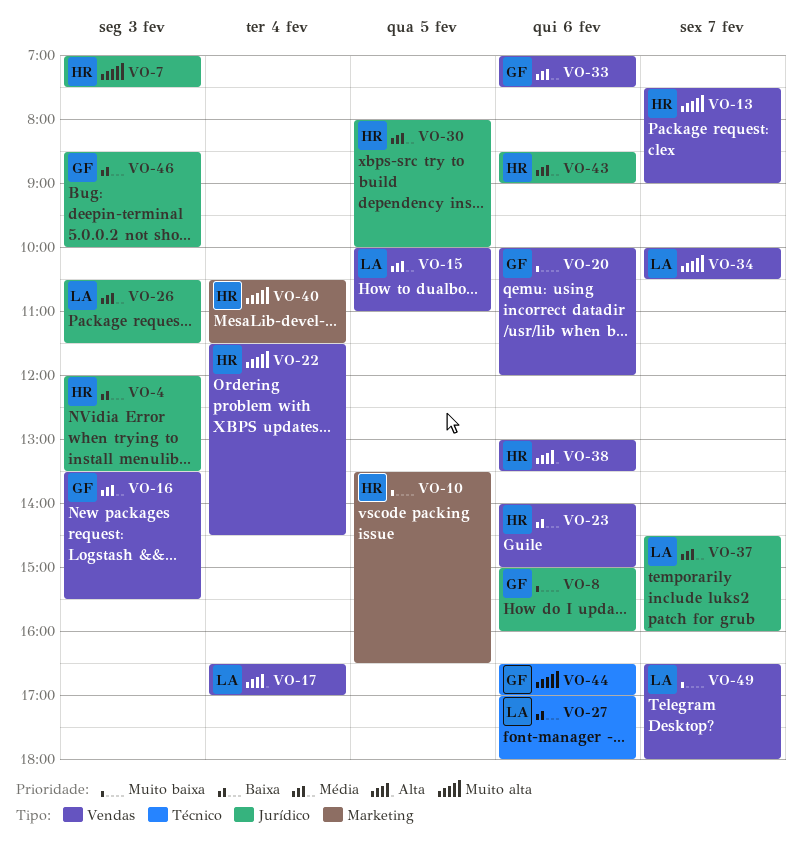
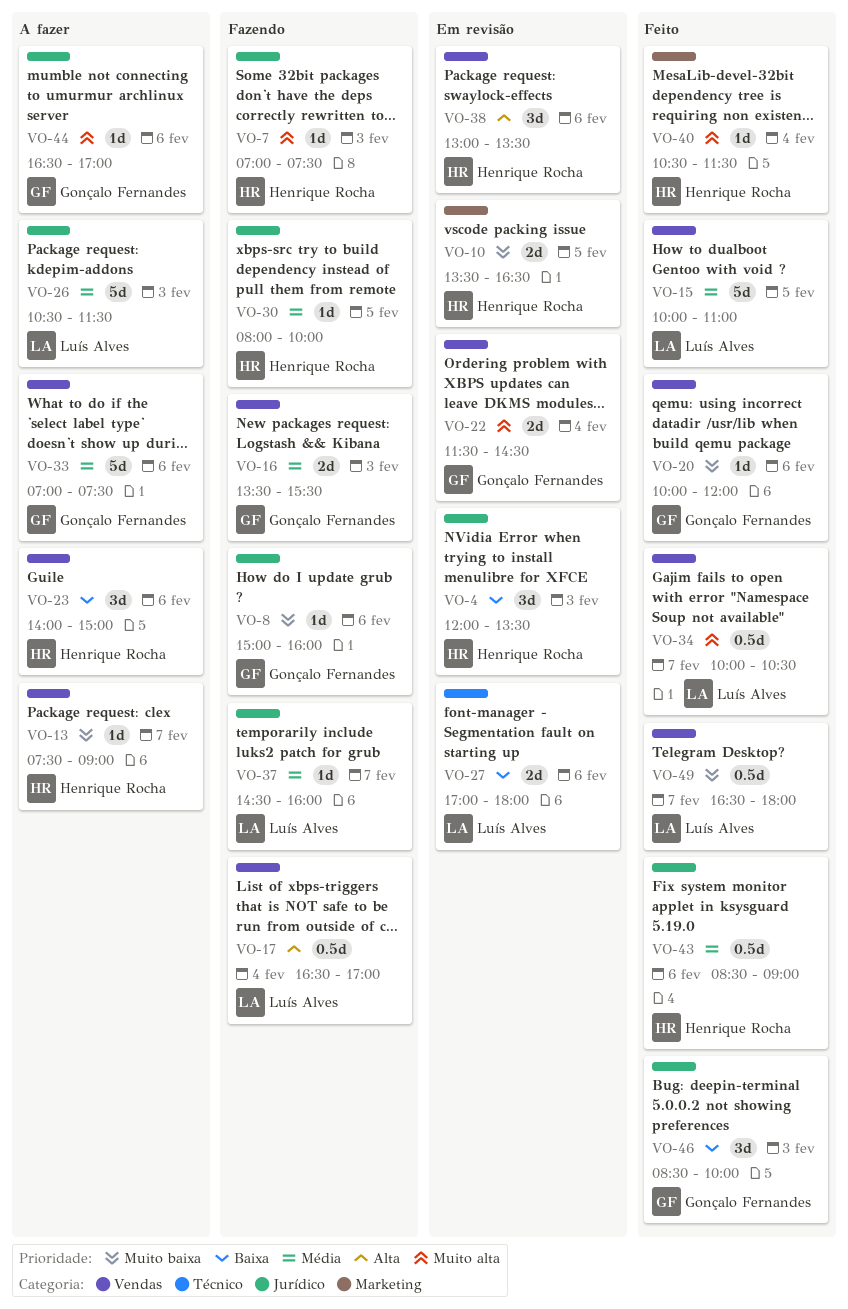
VO-13, priority: Muito alta -> Muito baixa
VO-22, owner: Henrique Rocha -> Gonçalo Fernandes
VO-44, label: Técnico -> Jurídico

